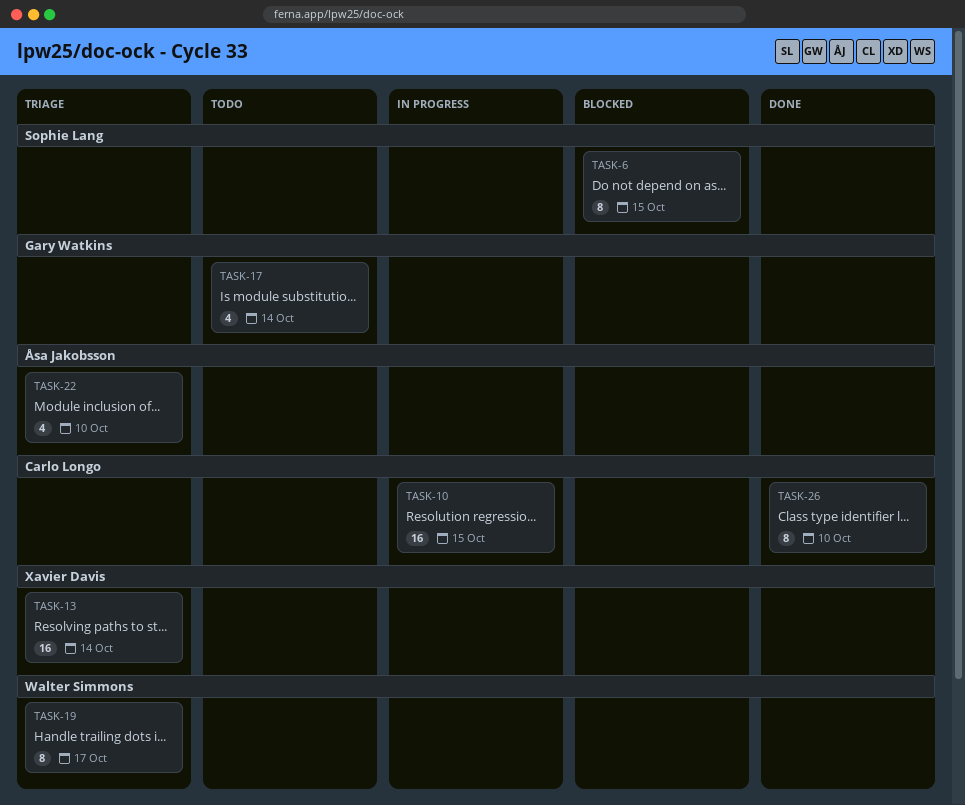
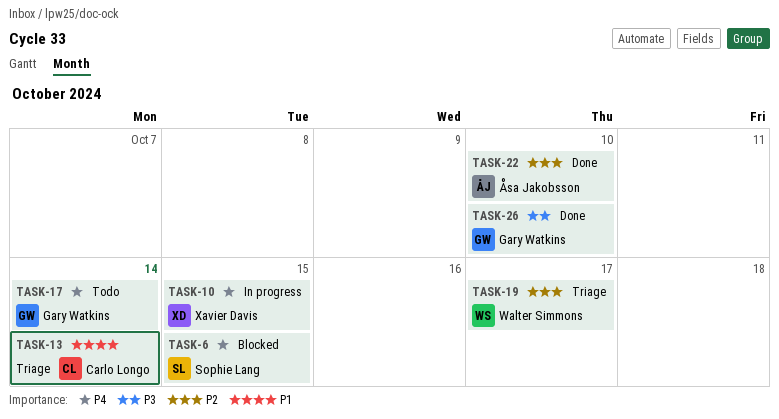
TASK-10, owner: Carlo Longo -> Xavier Davis
TASK-13, owner: Xavier Davis -> Carlo Longo
TASK-22, status: Triage -> Done
TASK-26, owner: Carlo Longo -> Gary Watkins

